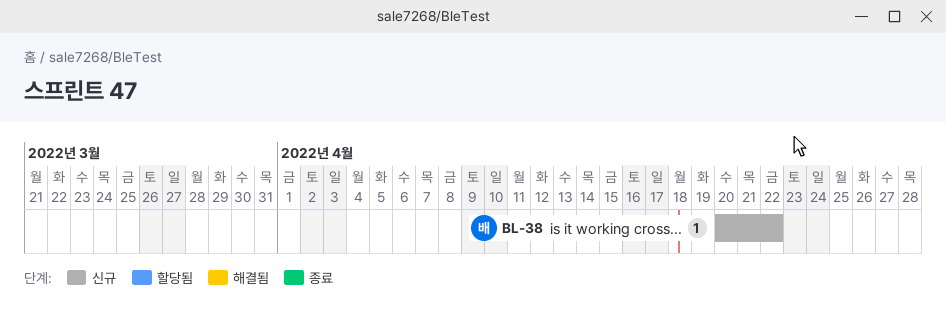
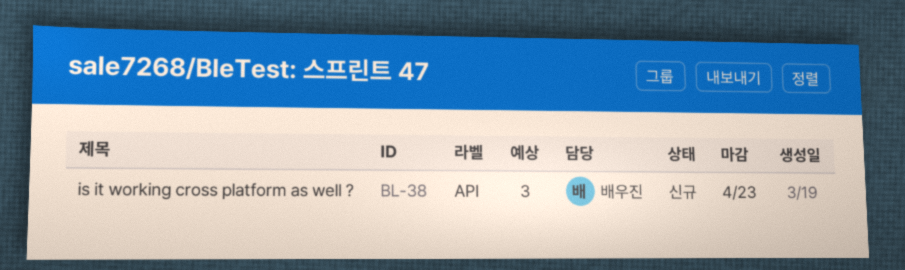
BL-38, estimate: 1 -> 3
BL-38, due: Apr 22 -> Apr 23

